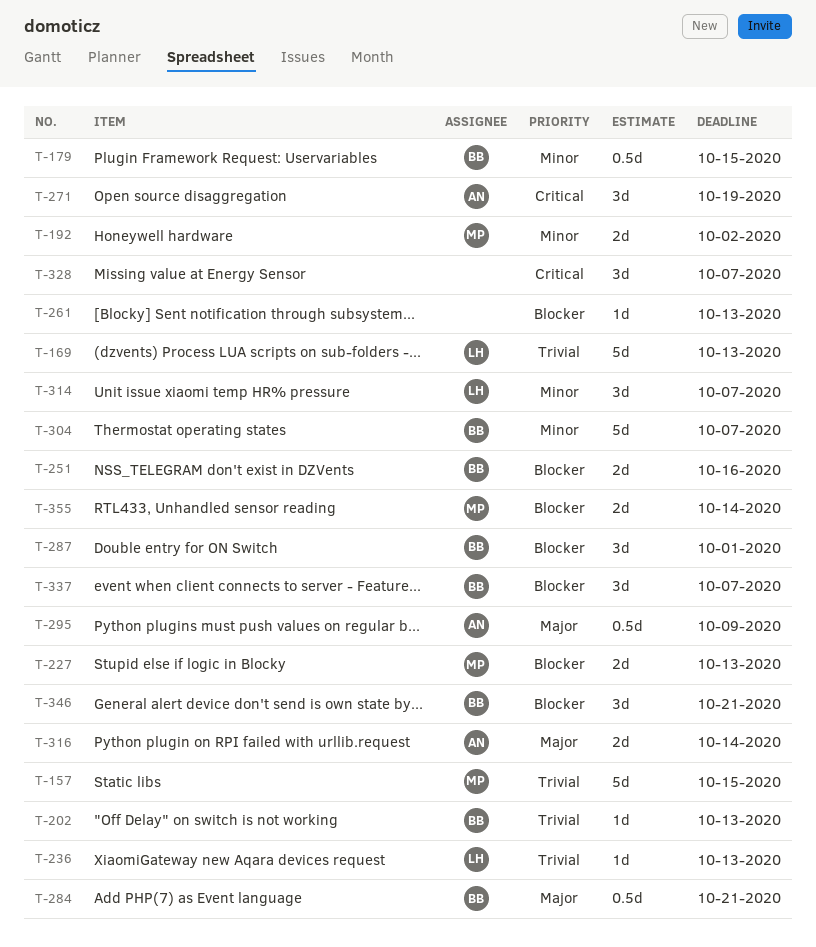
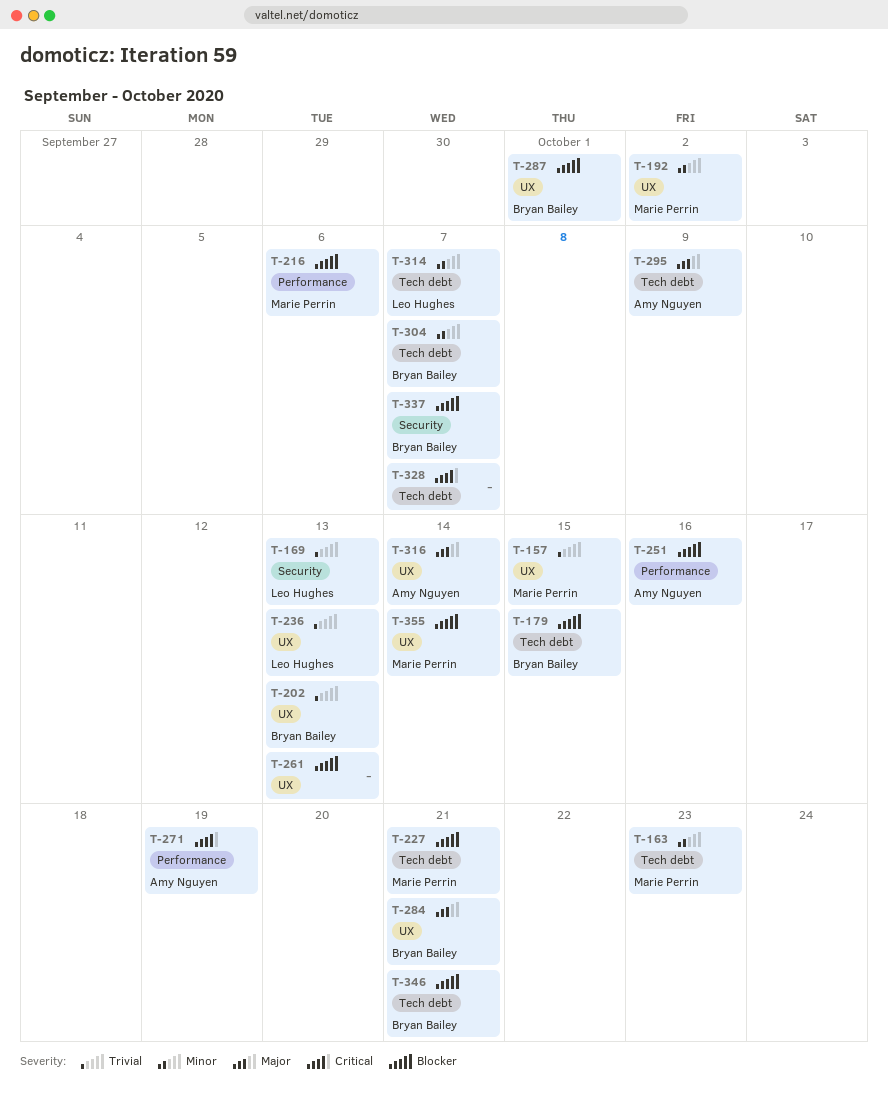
T-163: none -> present
T-179, priority: Minor -> Blocker
T-216: none -> present
T-227, due: Oct 13 -> Oct 21
T-251, owner: Bryan Bailey -> Amy Nguyen

